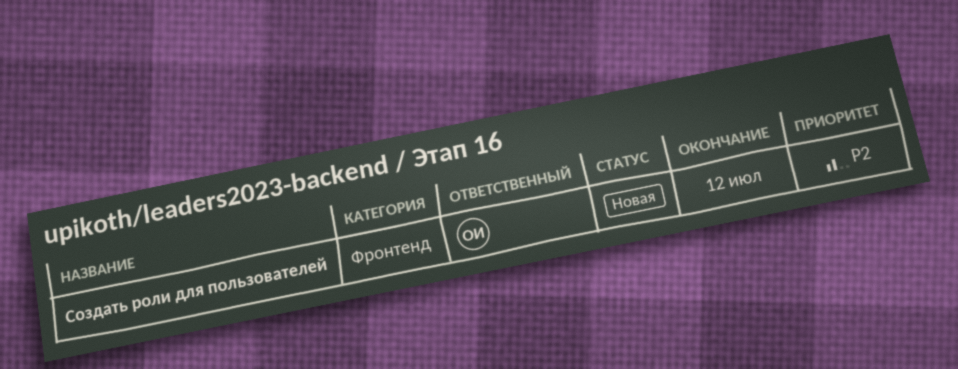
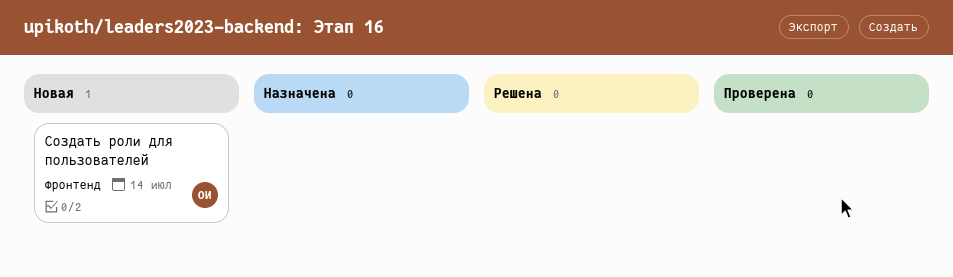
Создать роли для пользователей, due: Jul 12 -> Jul 14

